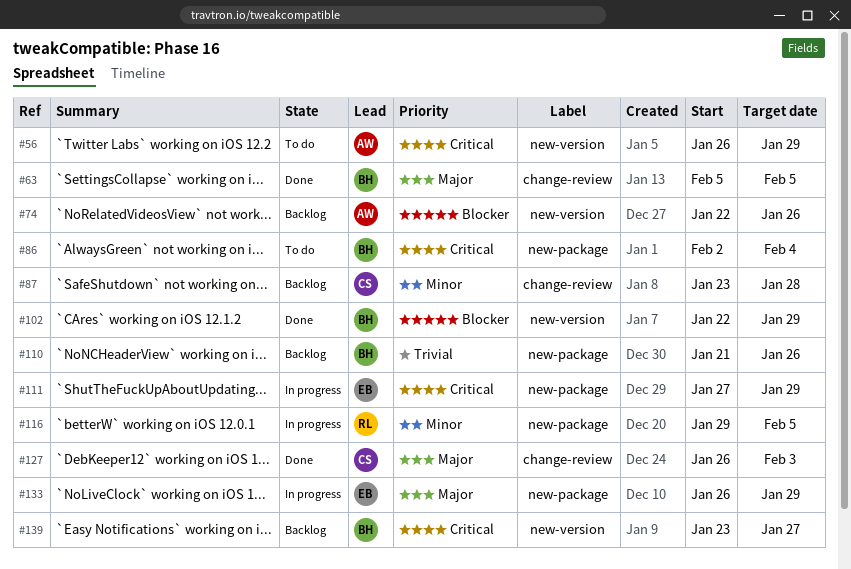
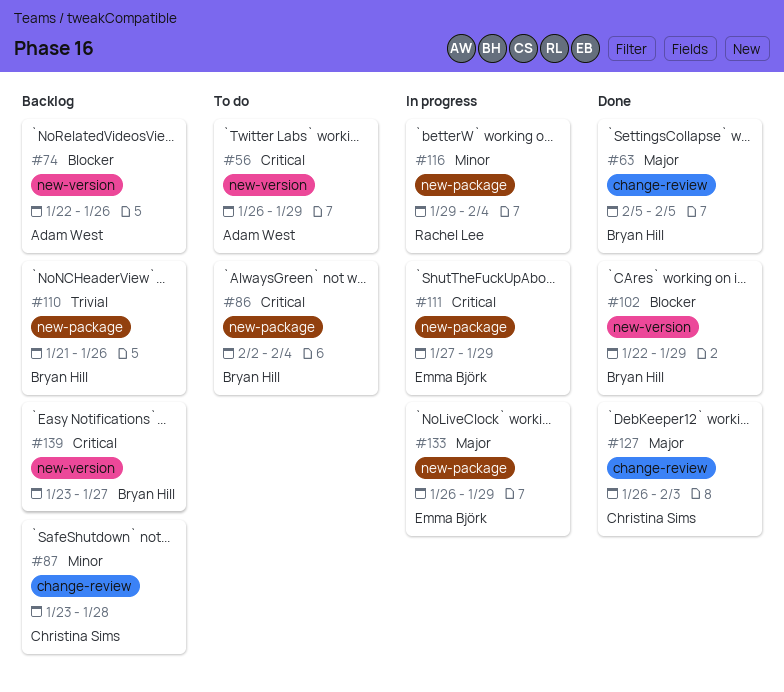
#116, due: Feb 5 -> Feb 4

